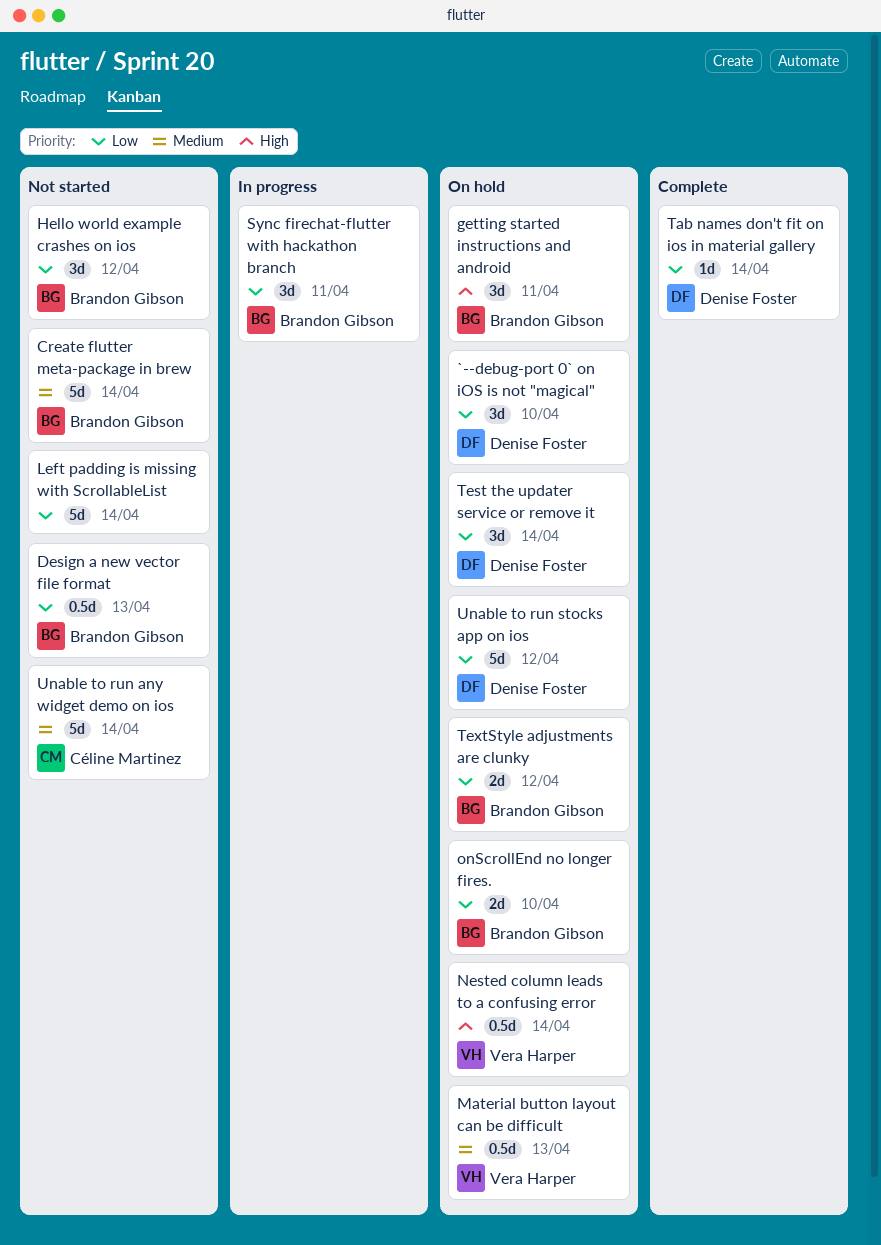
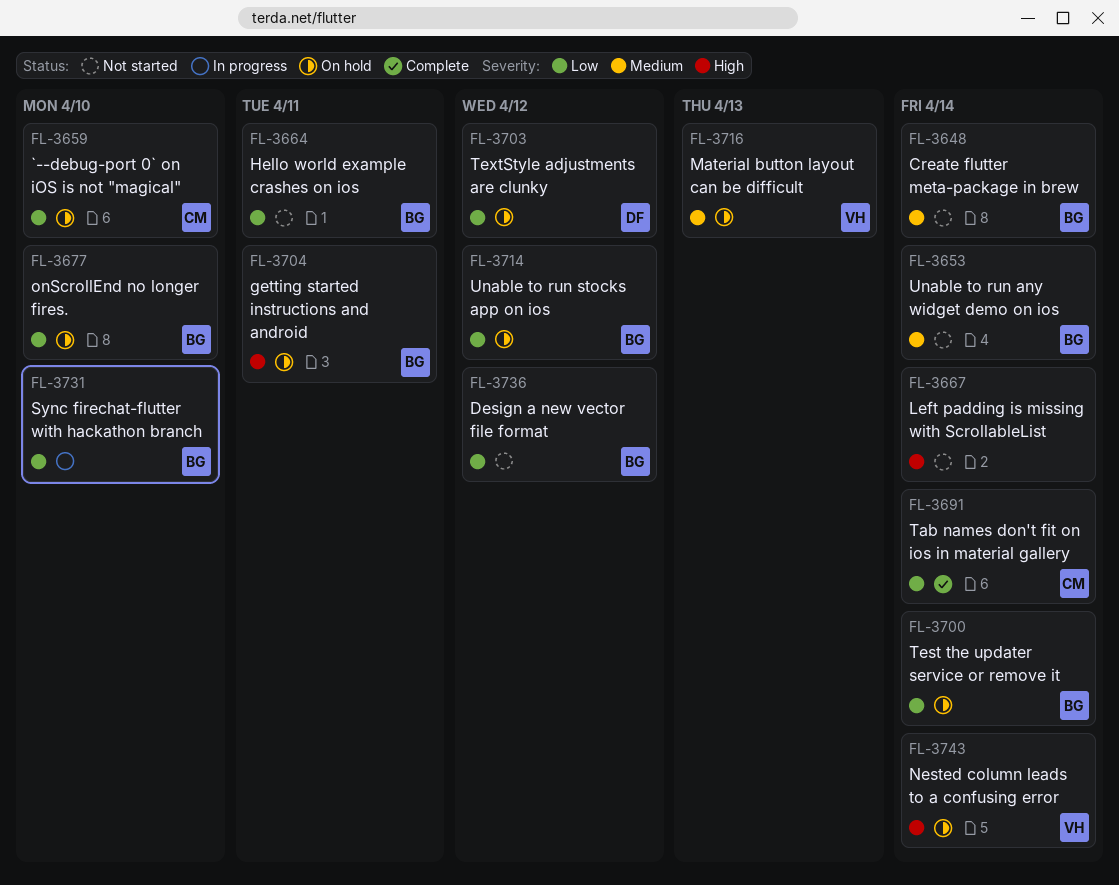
`--debug-port 0` on iOS is not "magical", owner: Denise Foster -> Céline Martinez
Design a new vector file format, due: Apr 13 -> Apr 12
Hello world example crashes on ios, due: Apr 12 -> Apr 11
Left padding is missing with ScrollableList, priority: Low -> High
Sync firechat-flutter with hackathon branch, due: Apr 11 -> Apr 10
Tab names don't fit on ios in material gallery, owner: Denise Foster -> Céline Martinez
Test the updater service or remove it, owner: Denise Foster -> Brandon Gibson
TextStyle adjustments are clunky, owner: Brandon Gibson -> Denise Foster
Unable to run any widget demo on ios, owner: Céline Martinez -> Brandon Gibson
Unable to run stocks app on ios, owner: Denise Foster -> Brandon Gibson

